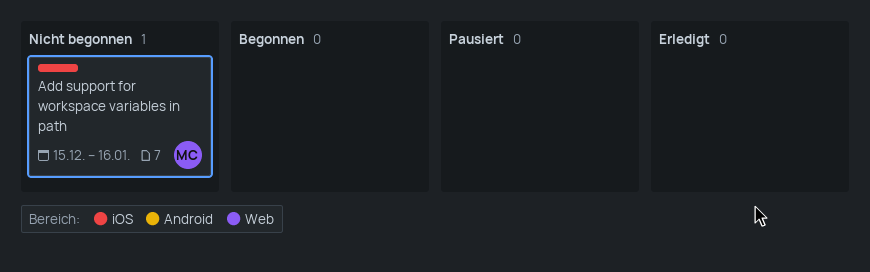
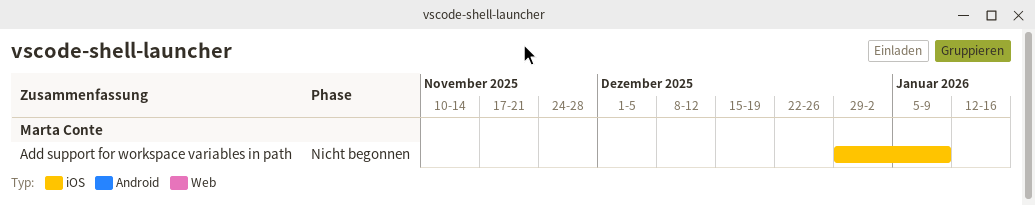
Add support for workspace variables in path, start: Dec 15 -> Dec 29
Add support for workspace variables in path, due: Jan 16 -> Jan 9

